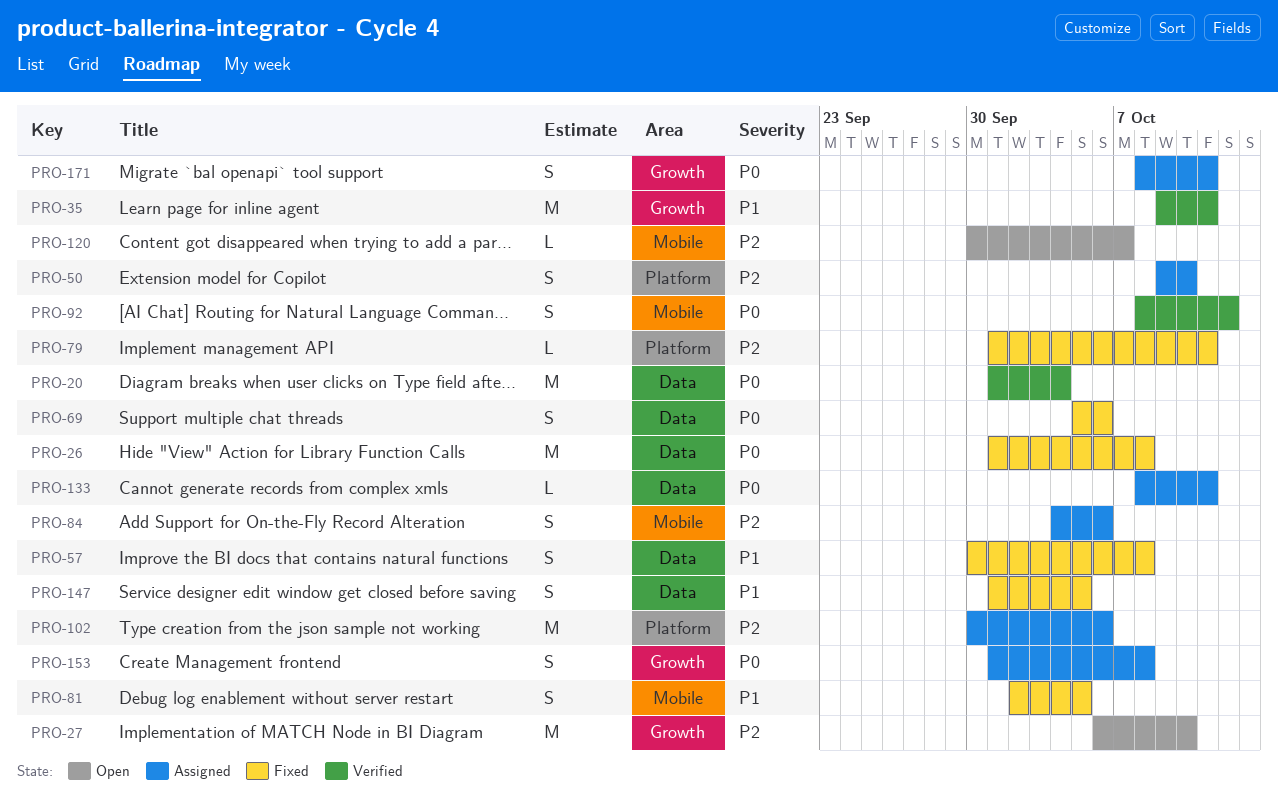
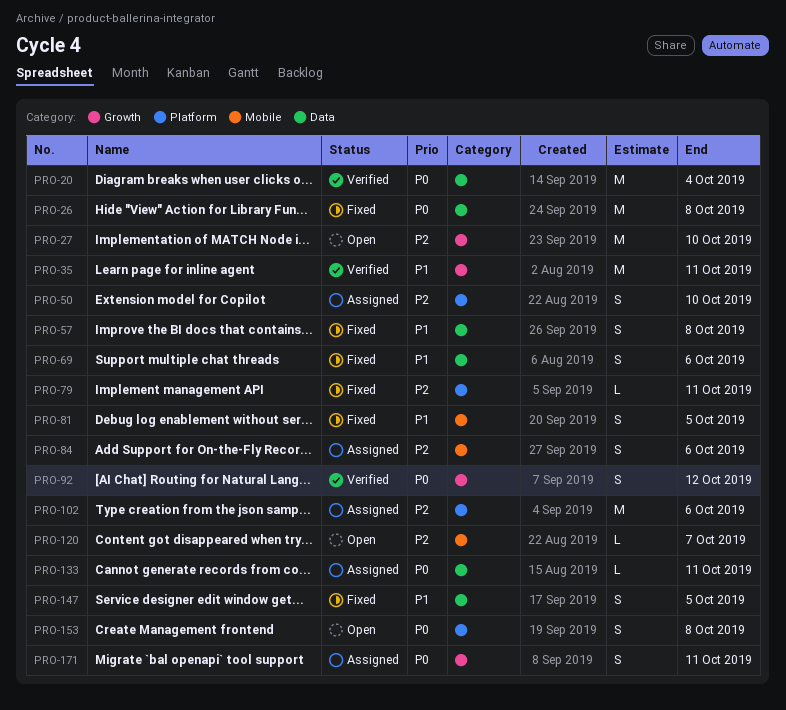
PRO-69, priority: P0 -> P1
PRO-92, label: Mobile -> Growth
PRO-153, status: Assigned -> Open
PRO-153, label: Growth -> Platform

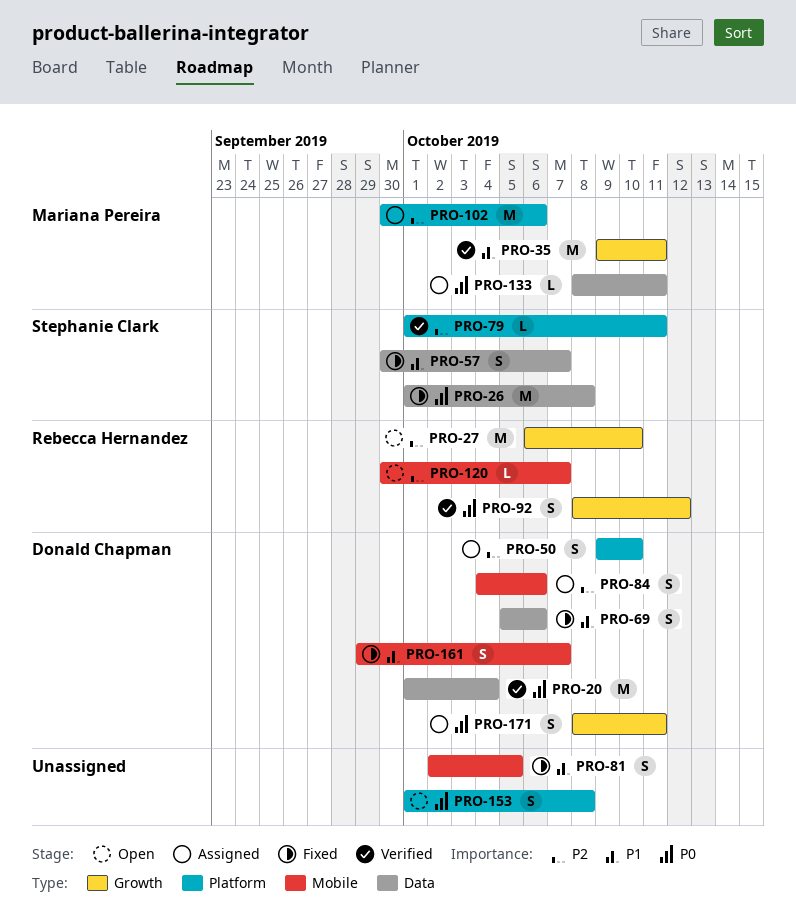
PRO-57, due: Oct 8 -> Oct 7
PRO-79, status: Fixed -> Verified
PRO-147: present -> none
PRO-161: none -> present

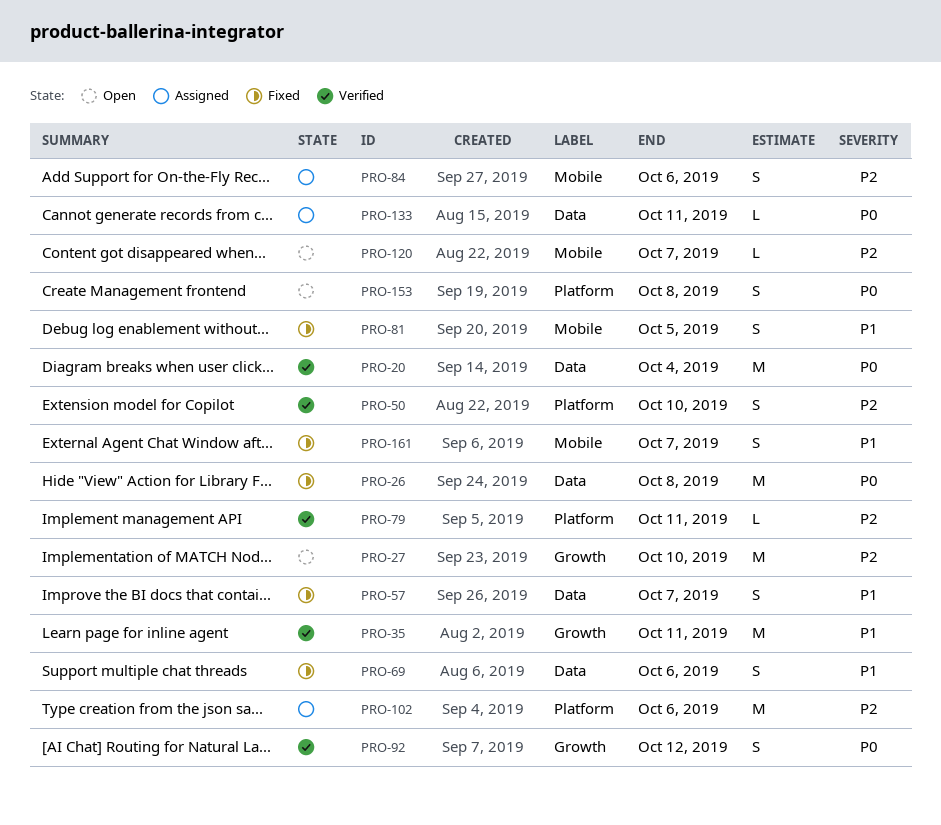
PRO-50, status: Assigned -> Verified
PRO-171: present -> none

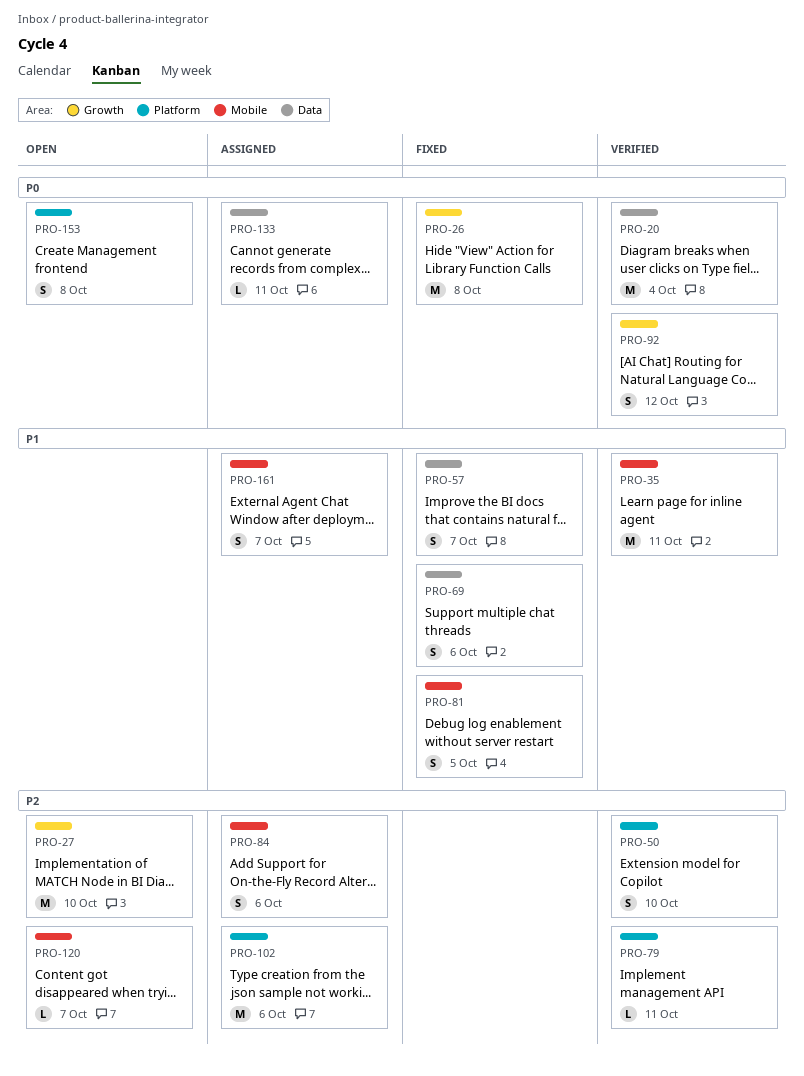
PRO-26, label: Data -> Growth
PRO-35, label: Growth -> Mobile
PRO-161, status: Fixed -> Assigned

